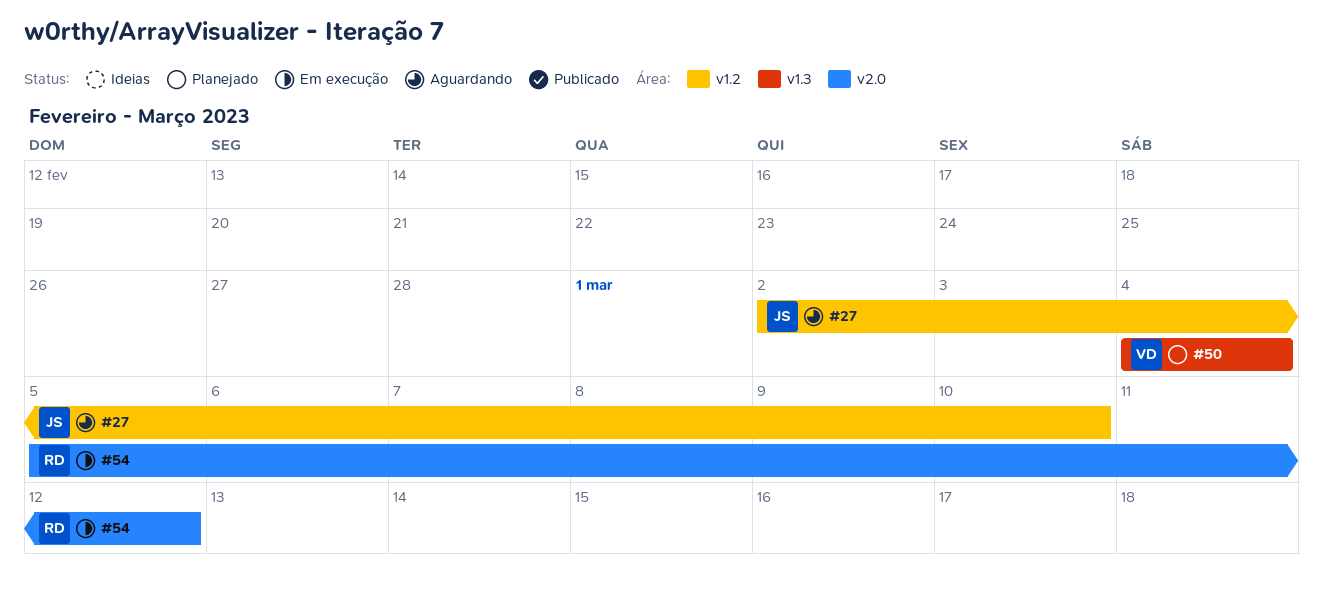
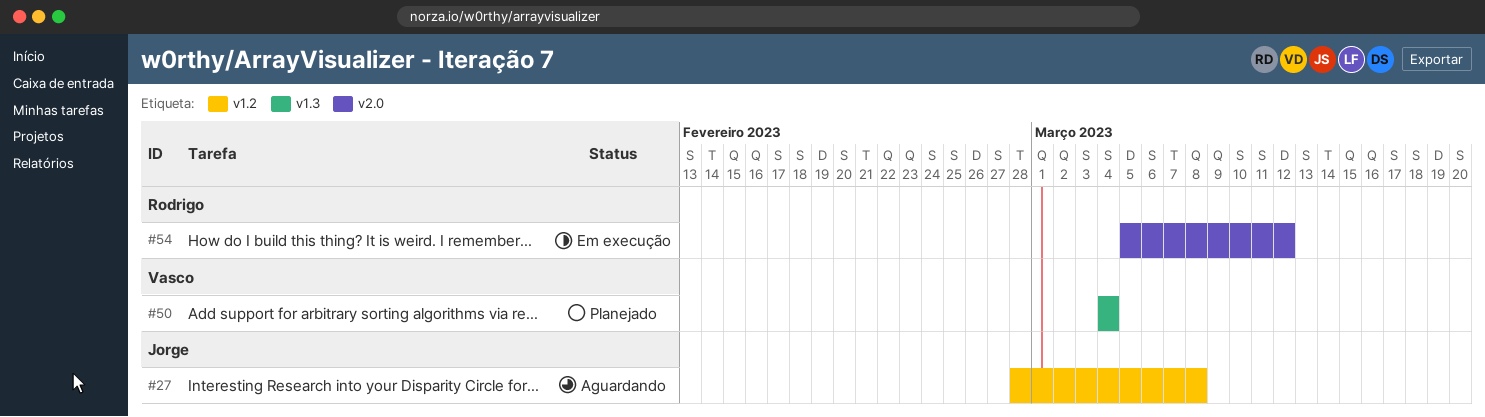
#27, start: Mar 2 -> Feb 28
#27, due: Mar 10 -> Mar 8

